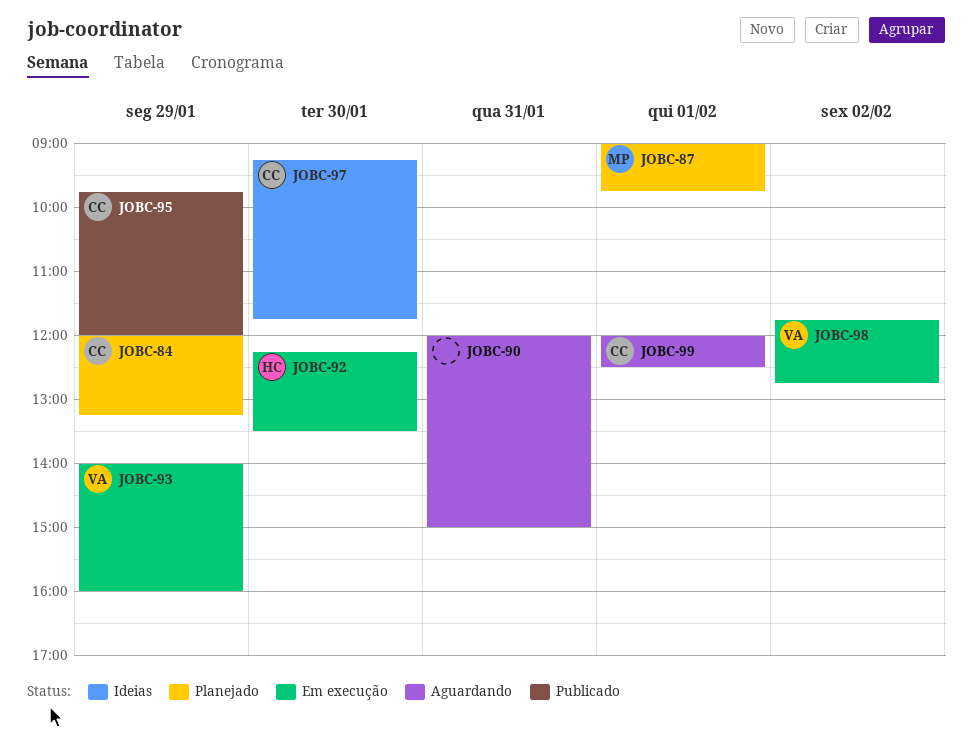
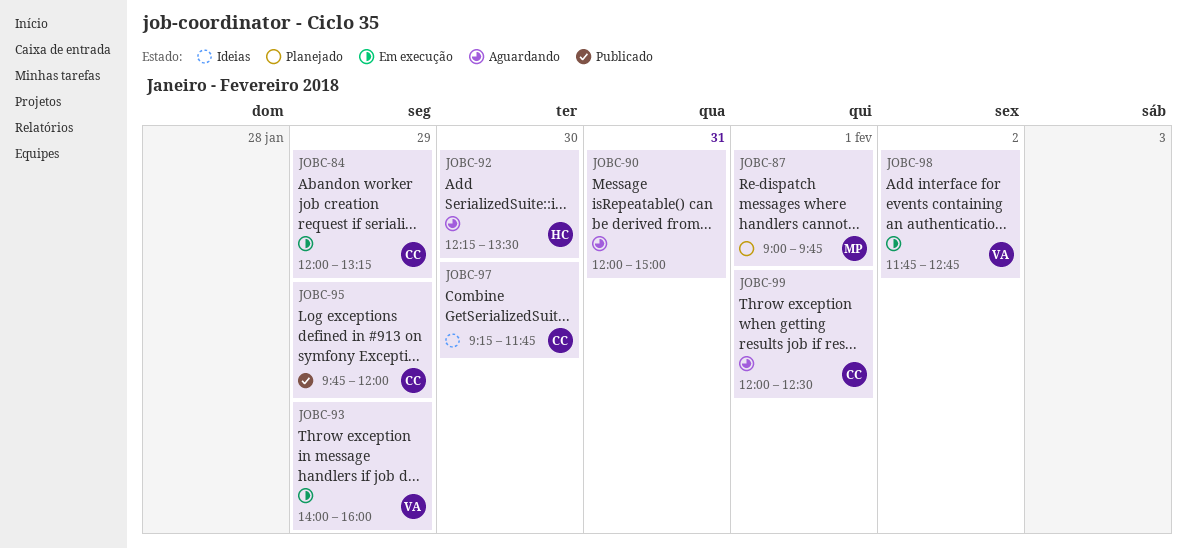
JOBC-84, status: Planejado -> Em execução
JOBC-92, status: Em execução -> Aguardando

